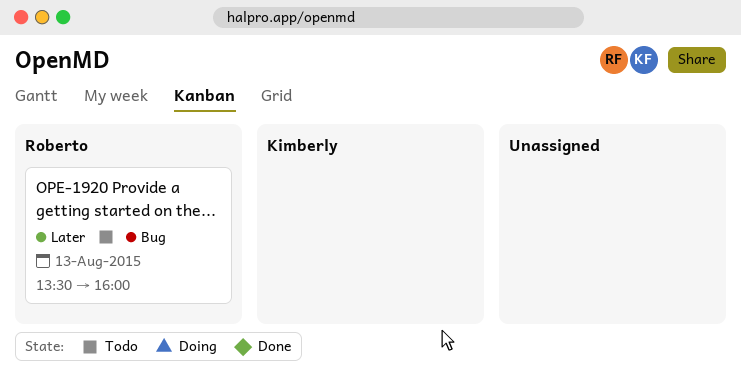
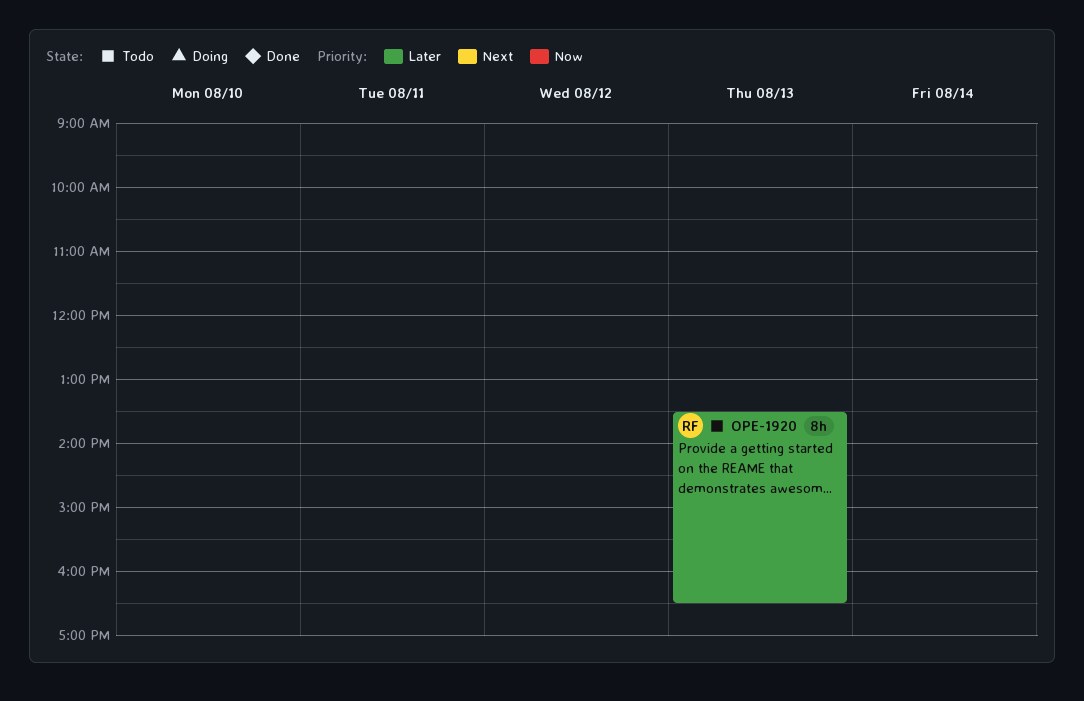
OPE-1920, ends: 16:00 -> 16:30

